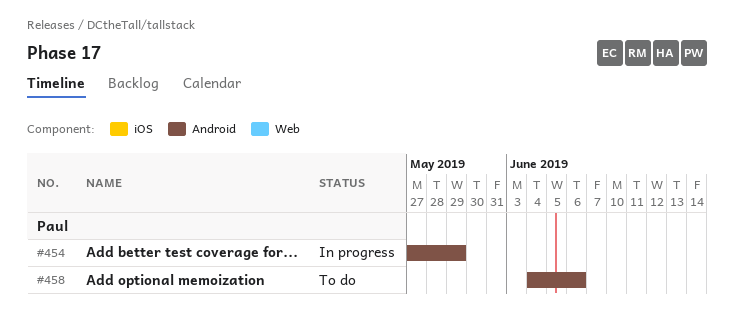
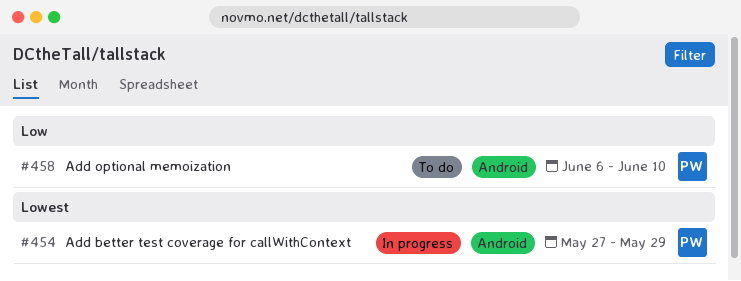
#458, start: Jun 4 -> Jun 6
#458, due: Jun 6 -> Jun 10

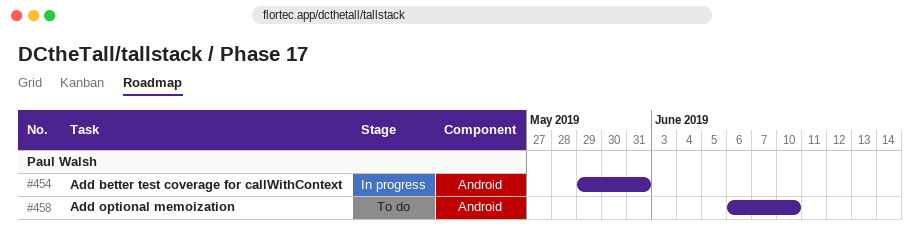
#454, start: May 27 -> May 29
#454, due: May 29 -> May 31

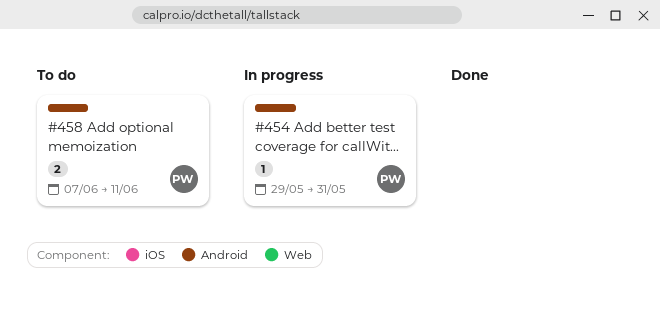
#458, start: Jun 6 -> Jun 7
#458, due: Jun 10 -> Jun 11

